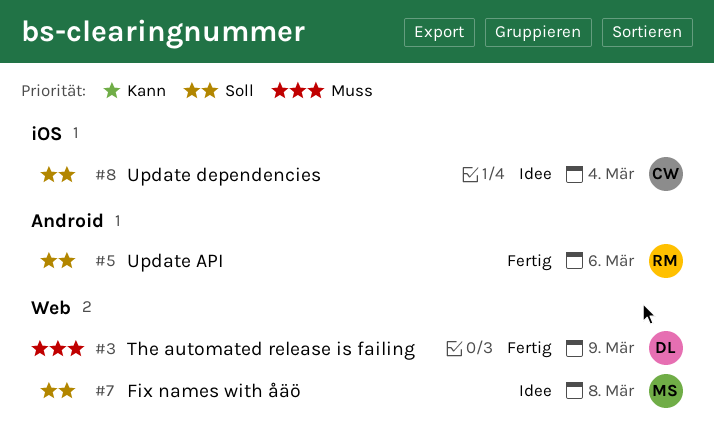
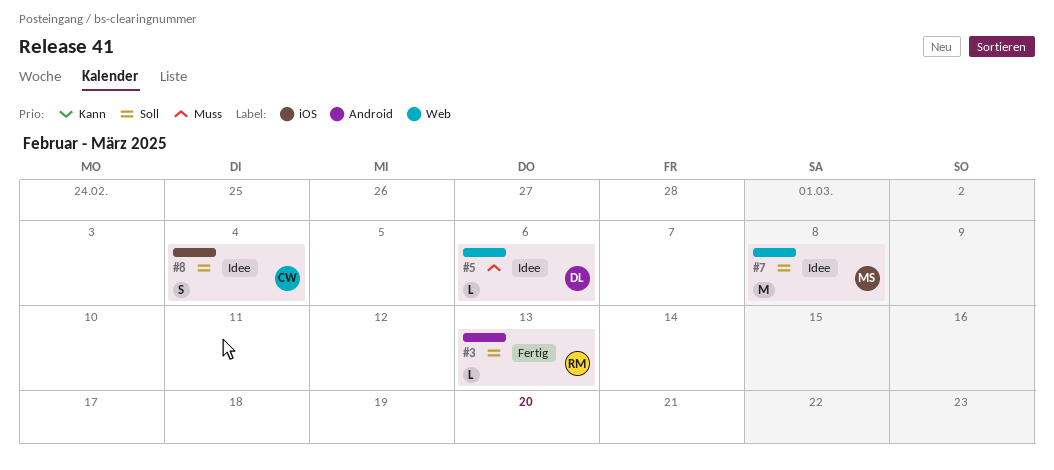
#3, owner: DL -> RM
#3, priority: Muss -> Soll
#3, label: Web -> Android
#3, due: Mar 9 -> Mar 13
#5, status: Fertig -> Idee
#5, owner: RM -> DL
#5, priority: Soll -> Muss
#5, label: Android -> Web

